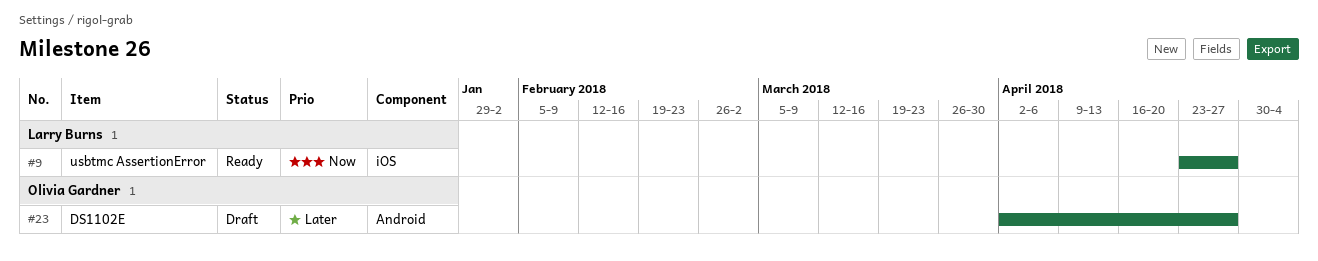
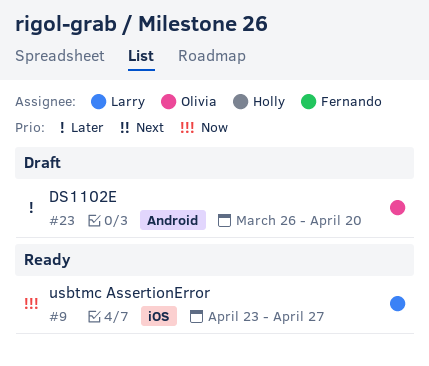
#23, start: Apr 2 -> Mar 26
#23, due: Apr 27 -> Apr 20

